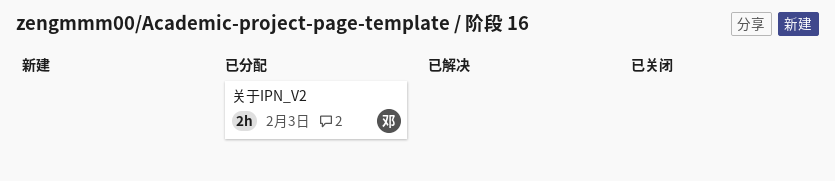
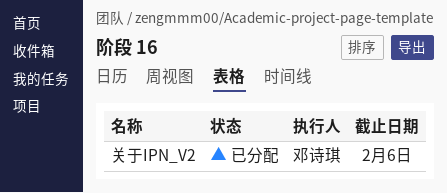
关于IPN_V2, due: Feb 3 -> Feb 6

